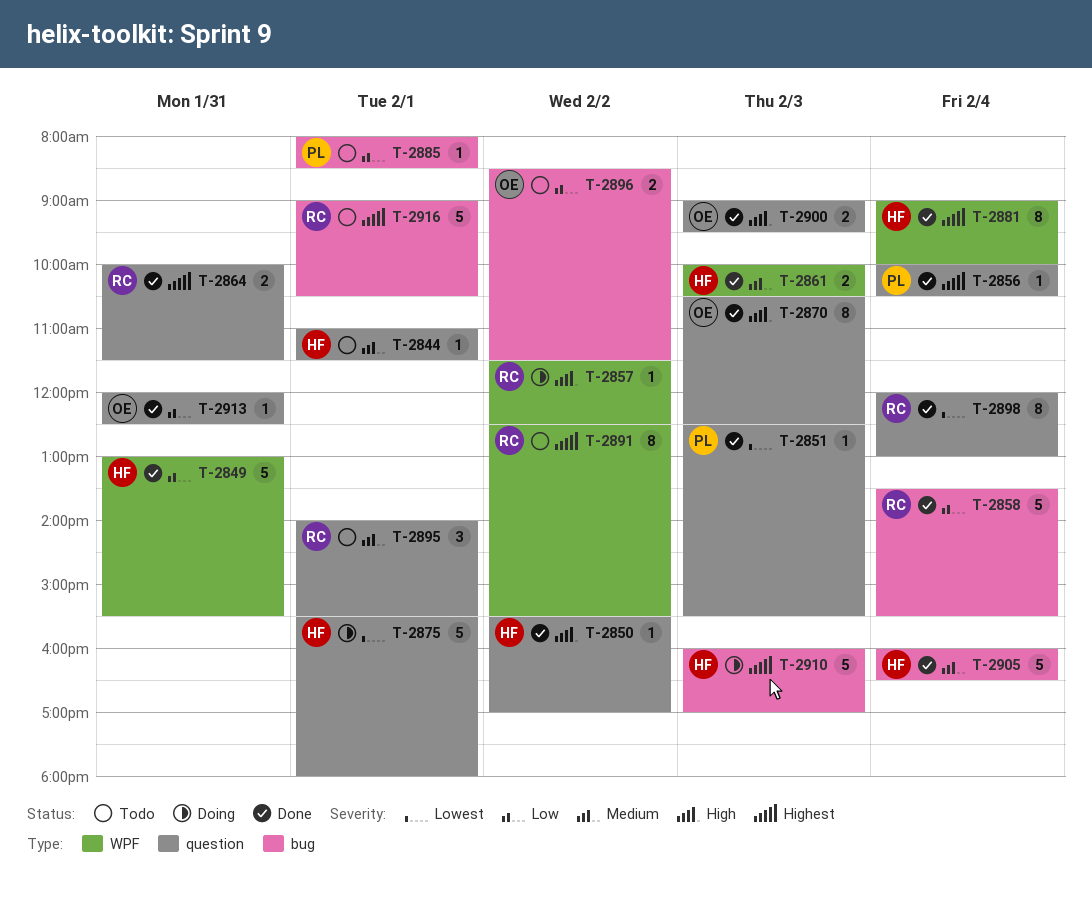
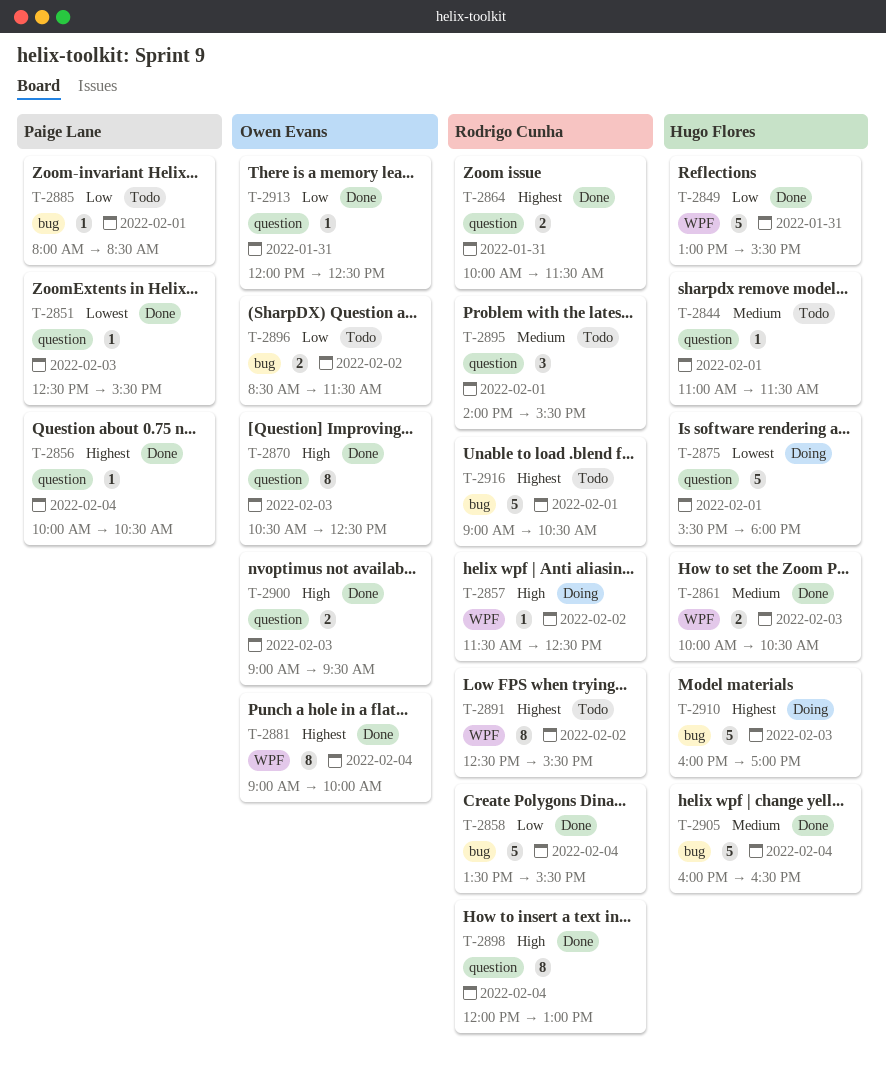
T-2850: present -> none
T-2881, owner: Hugo Flores -> Owen Evans
T-2898, priority: Lowest -> High

